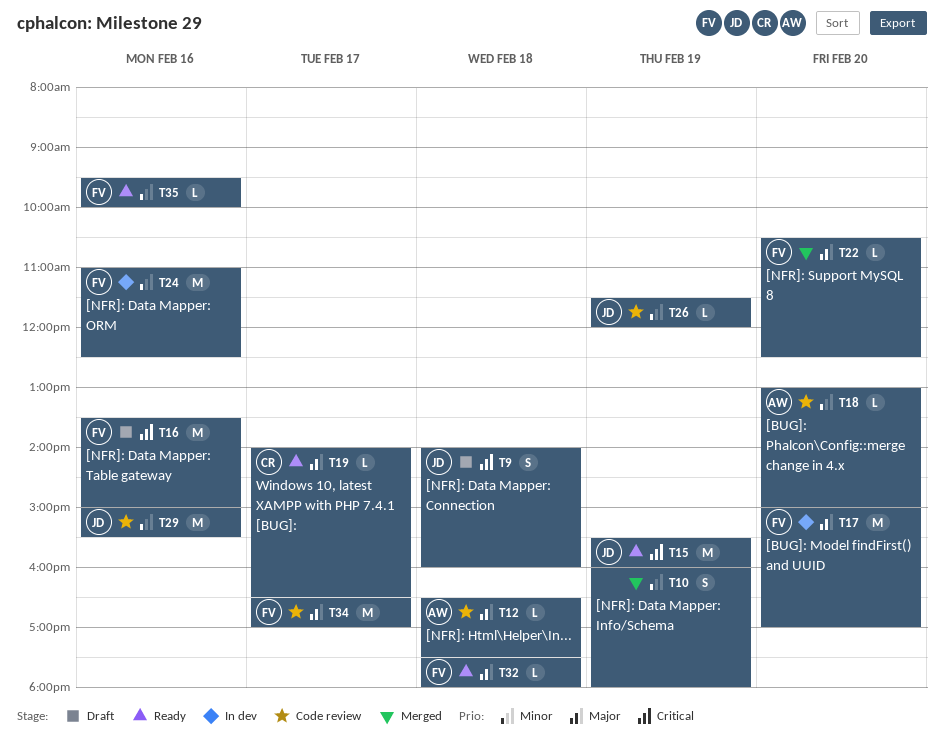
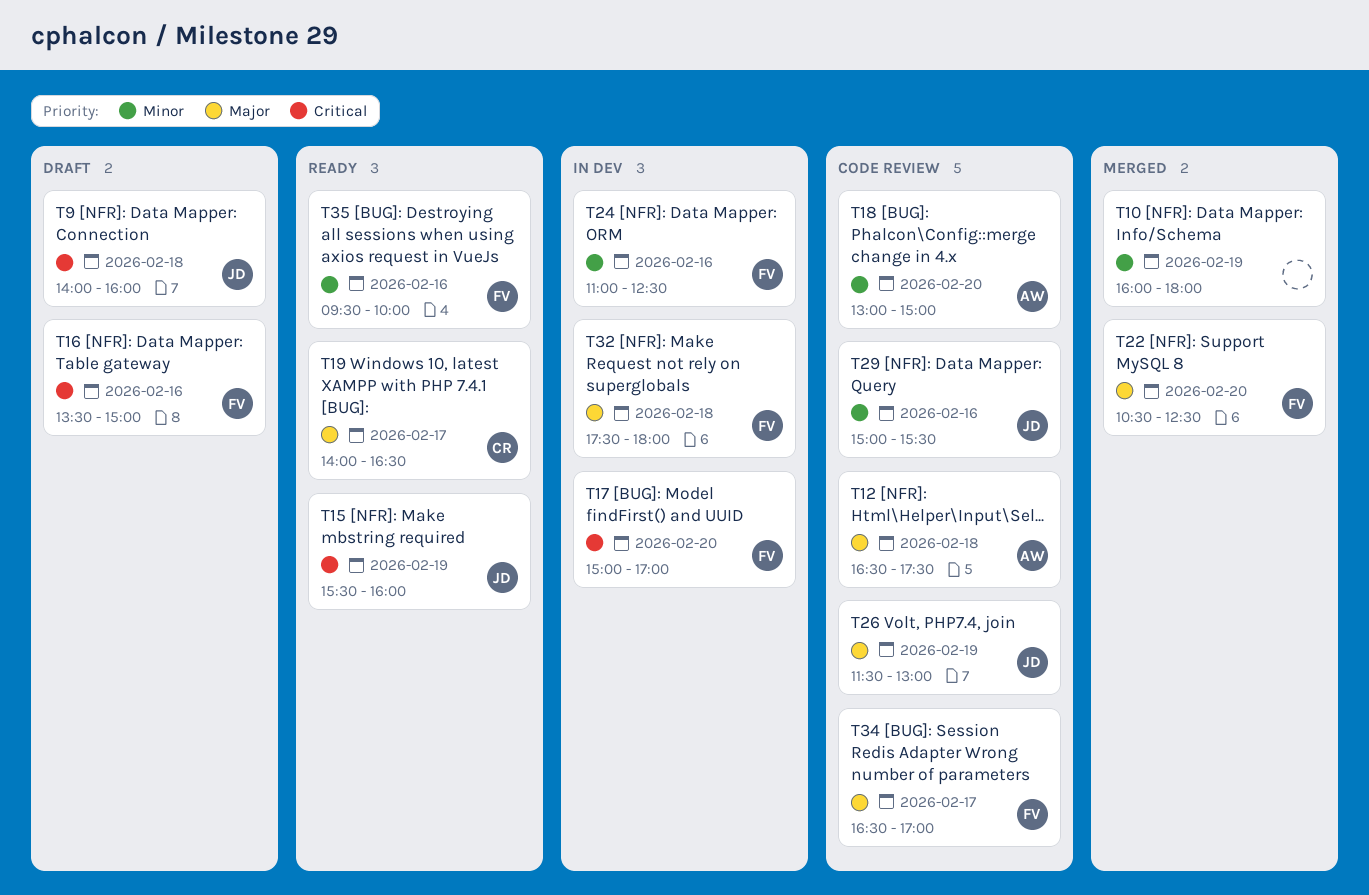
T17, priority: Major -> Critical
T26, priority: Minor -> Major
T26, ends: 12:00 -> 13:00
T32, status: Ready -> In dev

